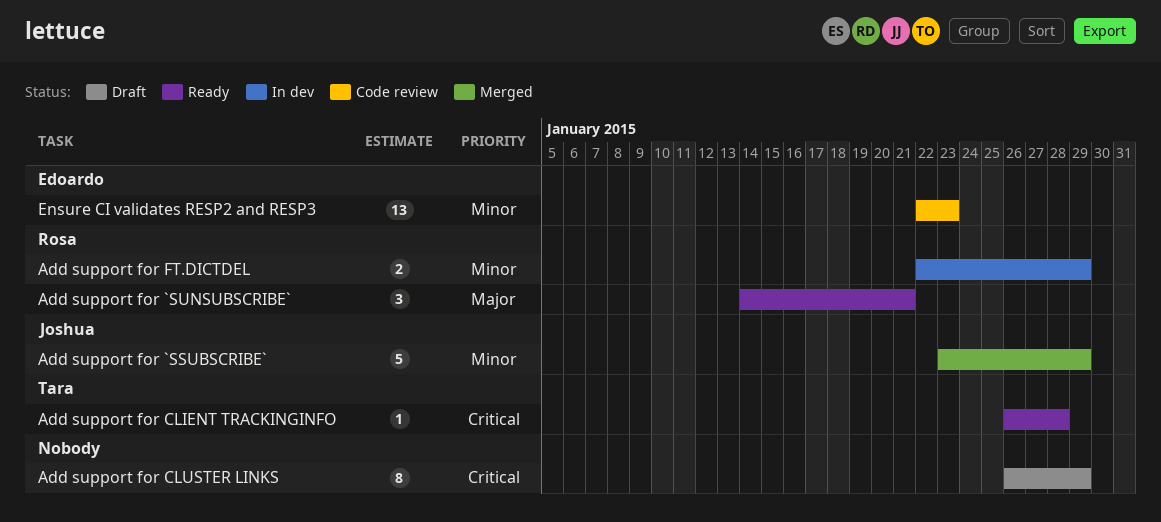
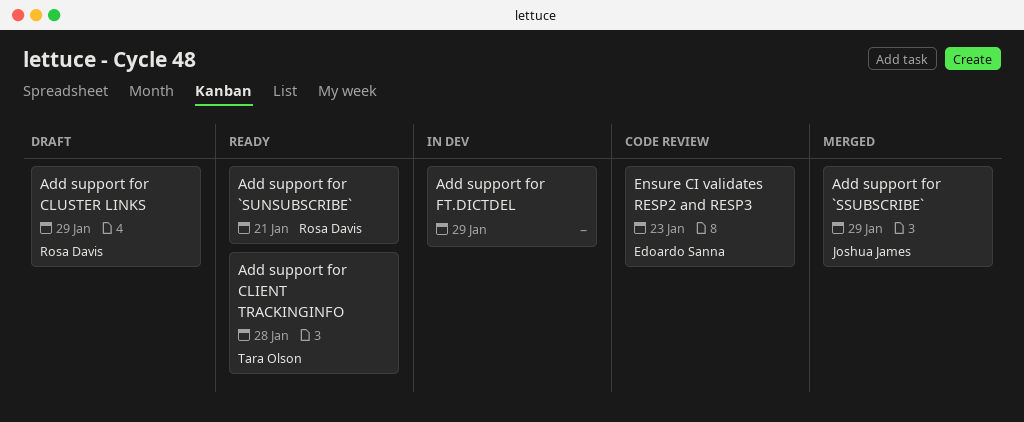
Add support for CLUSTER LINKS, owner: none -> Rosa Davis
Add support for FT.DICTDEL, owner: Rosa Davis -> none

